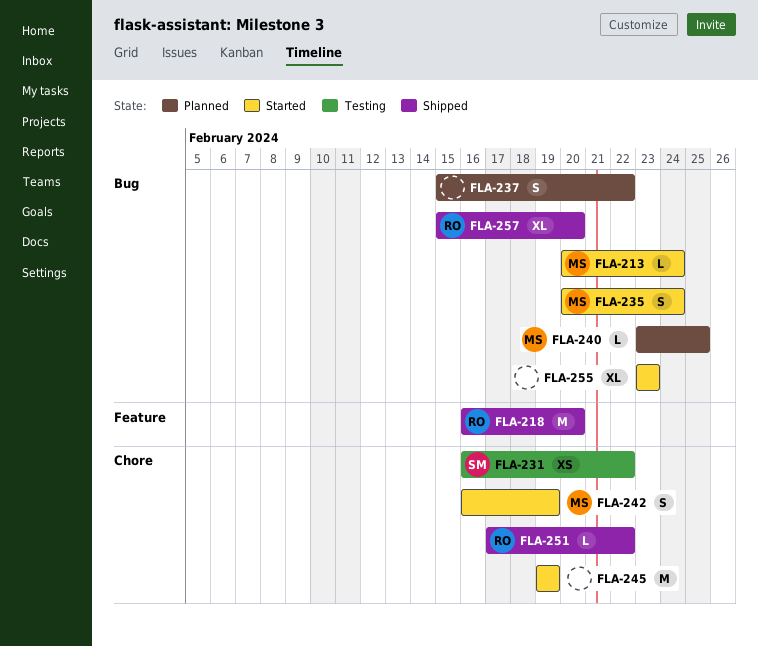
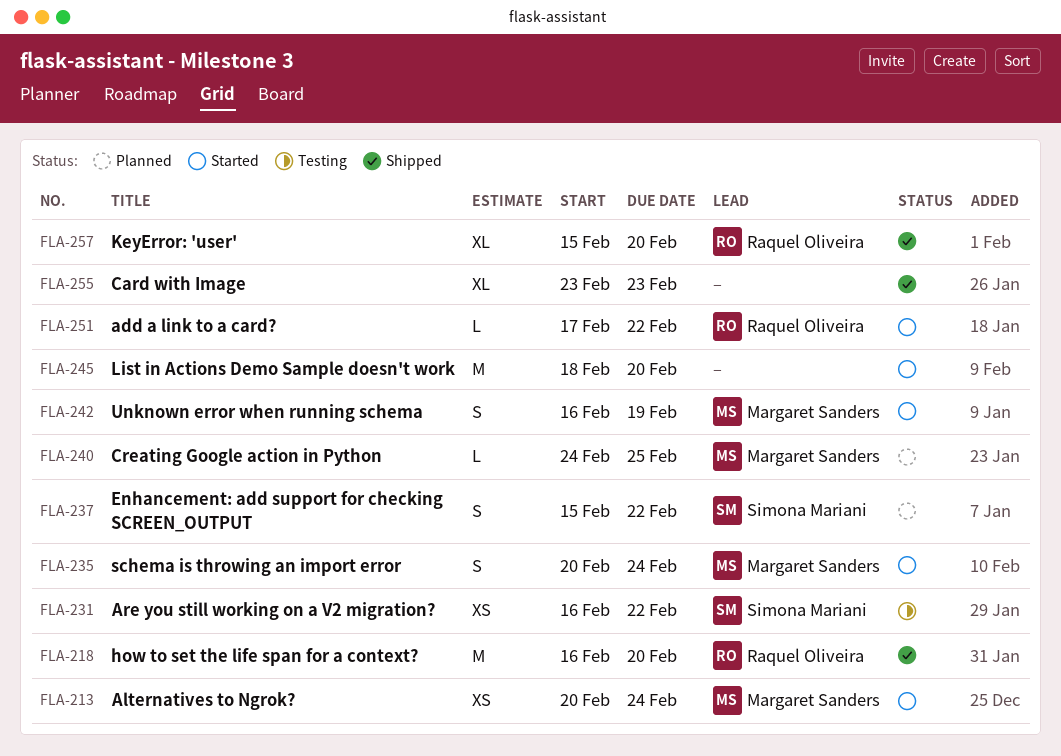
FLA-213, estimate: L -> XS
FLA-237, owner: none -> Simona Mariani
FLA-240, start: Feb 23 -> Feb 24
FLA-245, start: Feb 19 -> Feb 18
FLA-245, due: Feb 19 -> Feb 20
FLA-251, status: Shipped -> Started
FLA-255, status: Started -> Shipped

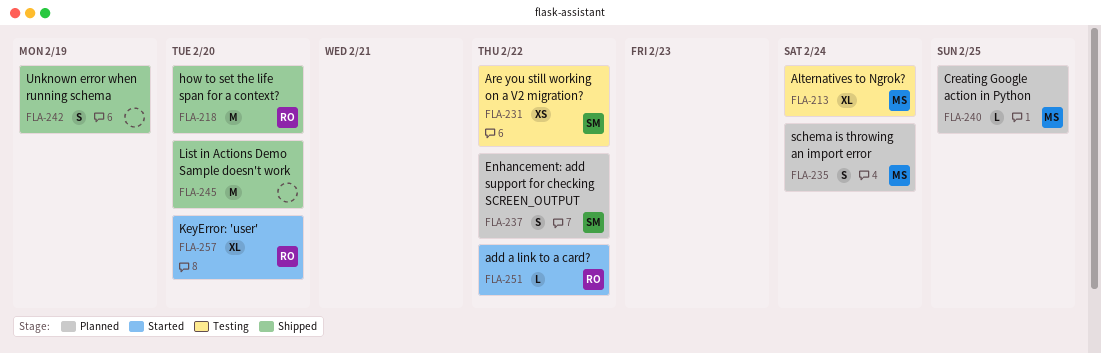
FLA-213, status: Started -> Testing
FLA-213, estimate: XS -> XL
FLA-235, status: Started -> Planned
FLA-242, status: Started -> Shipped
FLA-242, owner: Margaret Sanders -> none
FLA-245, status: Started -> Shipped
FLA-255: present -> none
FLA-257, status: Shipped -> Started

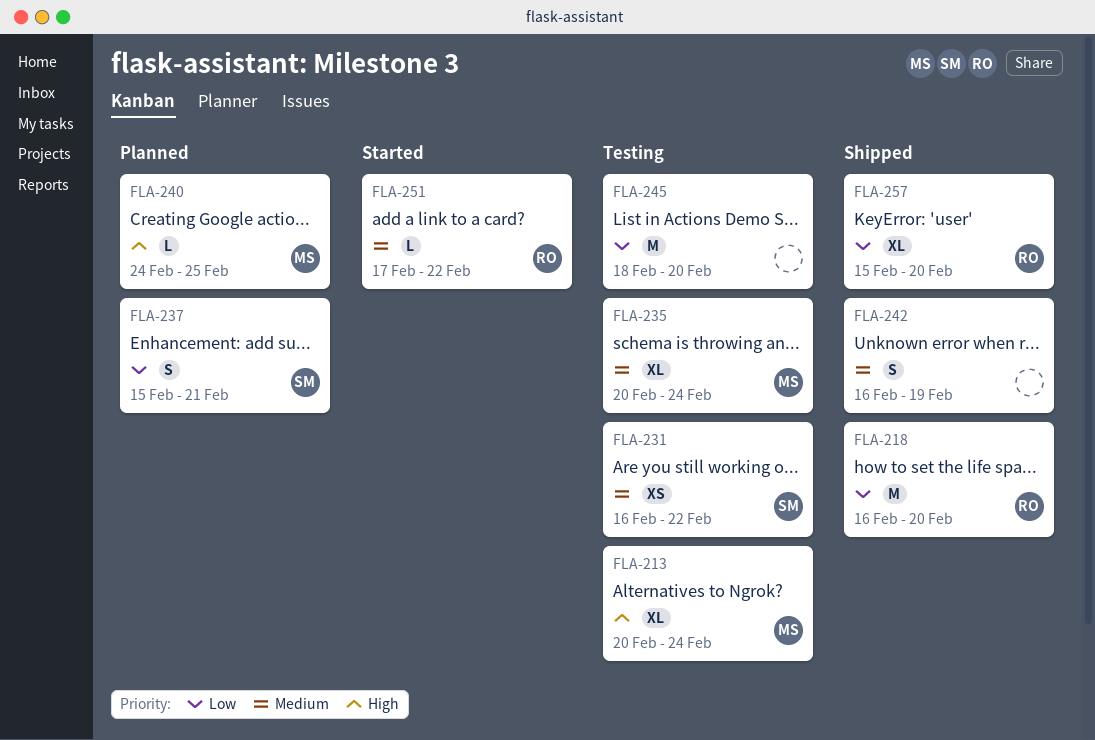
FLA-235, status: Planned -> Testing
FLA-235, estimate: S -> XL
FLA-237, due: Feb 22 -> Feb 21
FLA-245, status: Shipped -> Testing
FLA-257, status: Started -> Shipped

